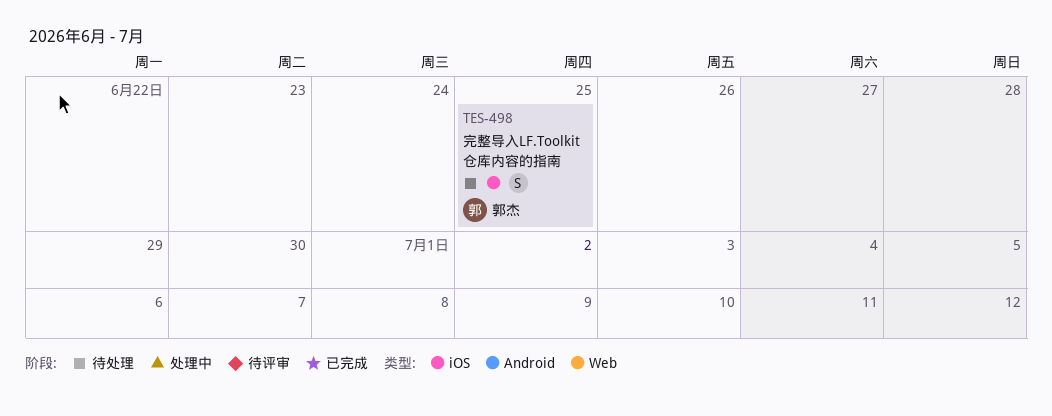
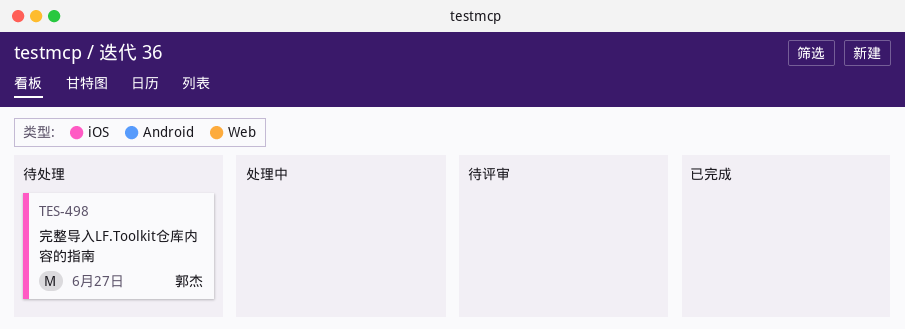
TES-498, estimate: S -> M
TES-498, due: Jun 25 -> Jun 27

